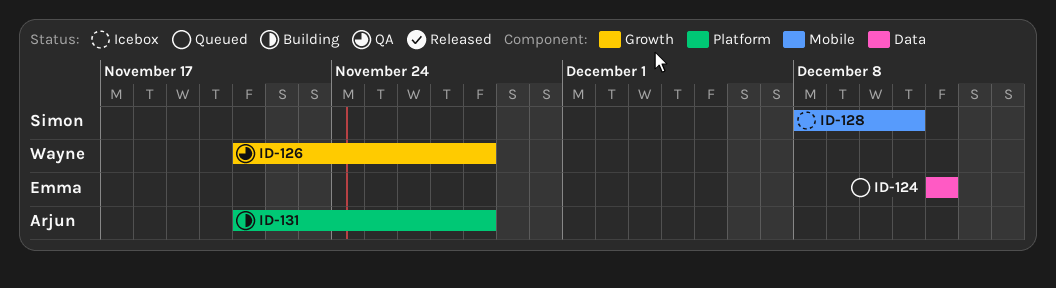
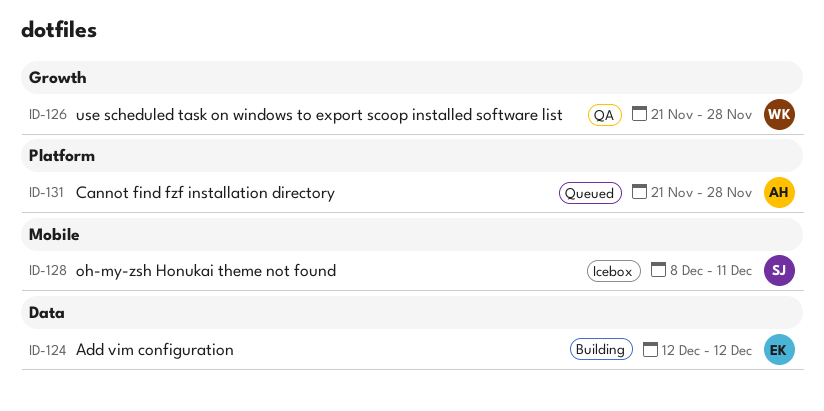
ID-124, status: Queued -> Building
ID-131, status: Building -> Queued

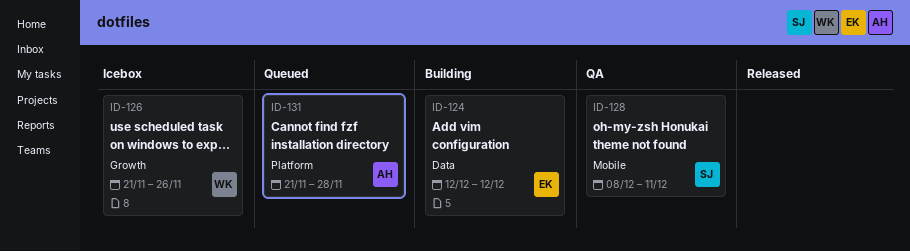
ID-126, status: QA -> Icebox
ID-126, due: Nov 28 -> Nov 26
ID-128, status: Icebox -> QA

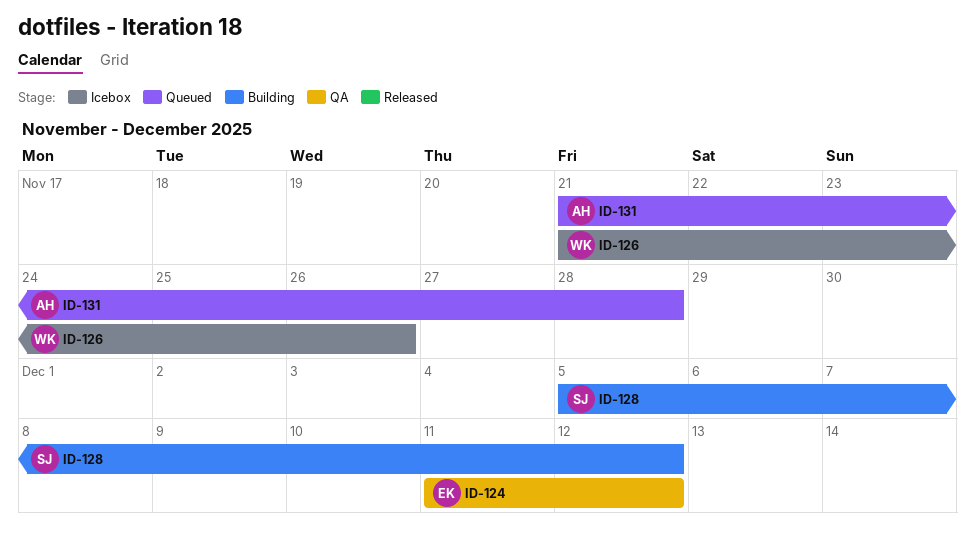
ID-124, status: Building -> QA
ID-124, start: Dec 12 -> Dec 11
ID-128, status: QA -> Building
ID-128, start: Dec 8 -> Dec 5
ID-128, due: Dec 11 -> Dec 12

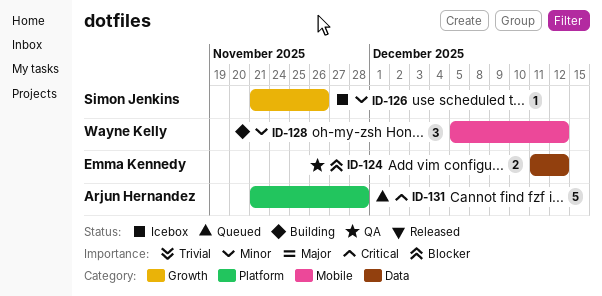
ID-126, owner: Wayne Kelly -> Simon Jenkins
ID-128, owner: Simon Jenkins -> Wayne Kelly

